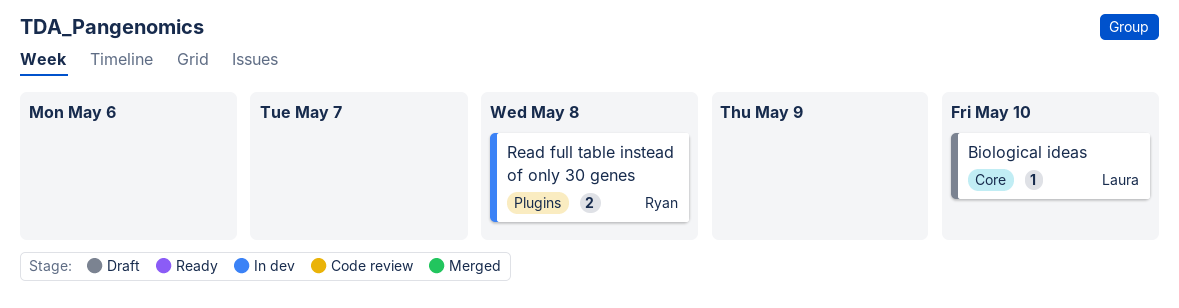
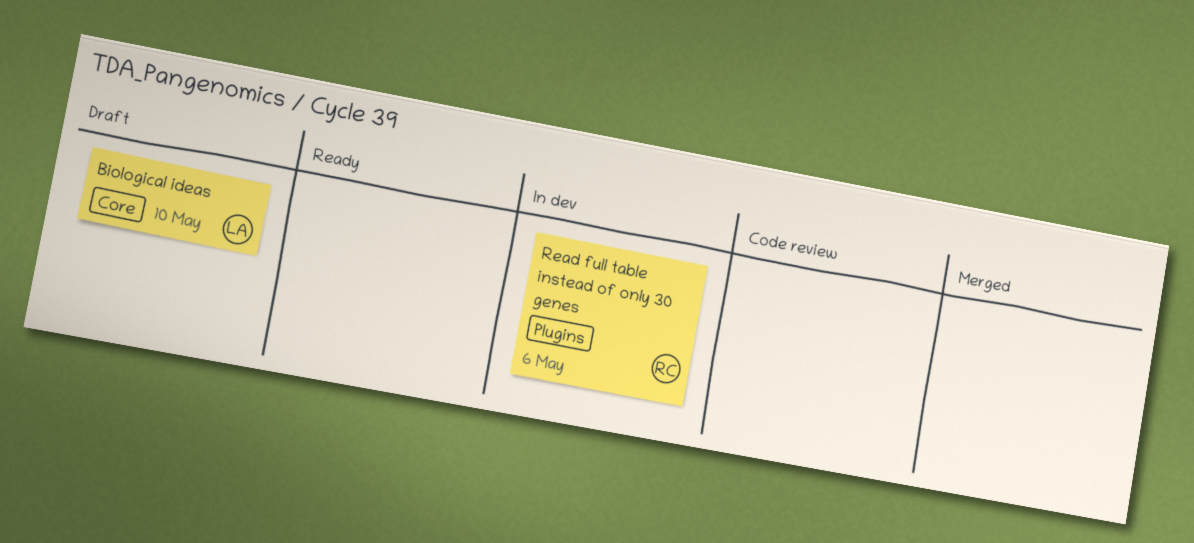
Read full table instead of only 30 genes, due: May 8 -> May 6

